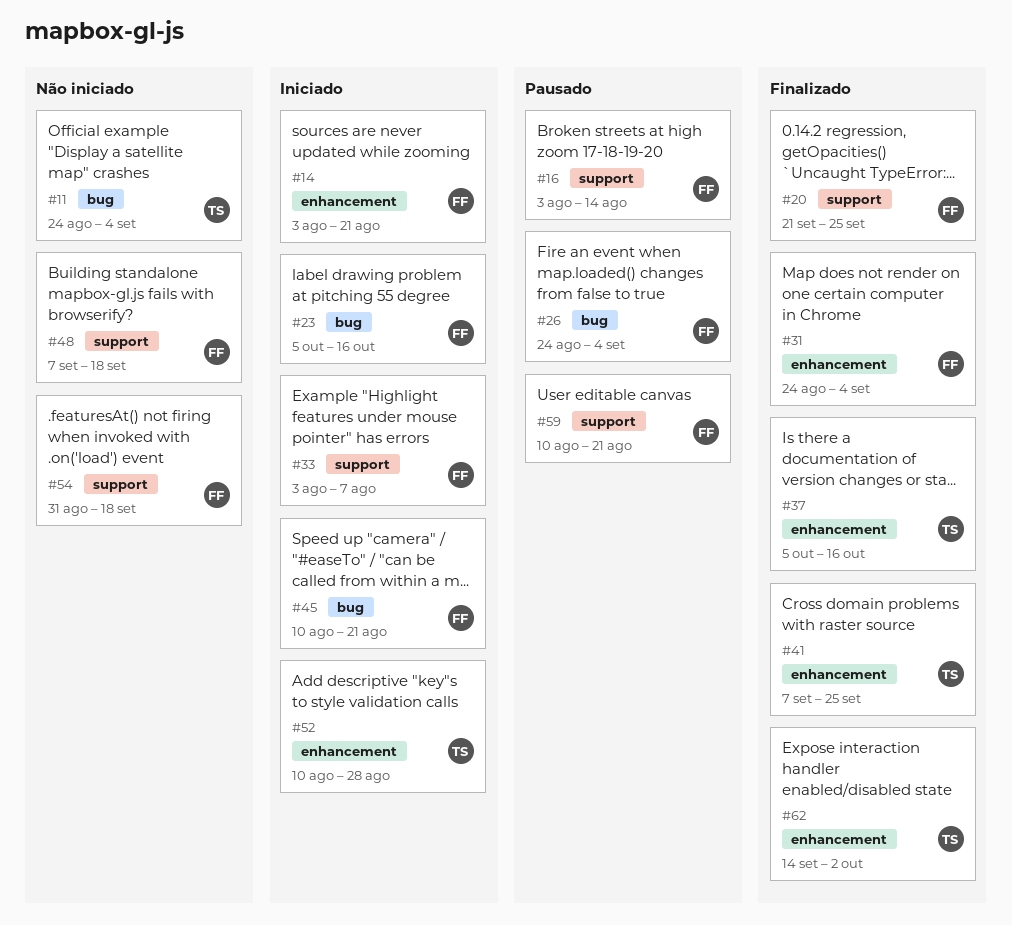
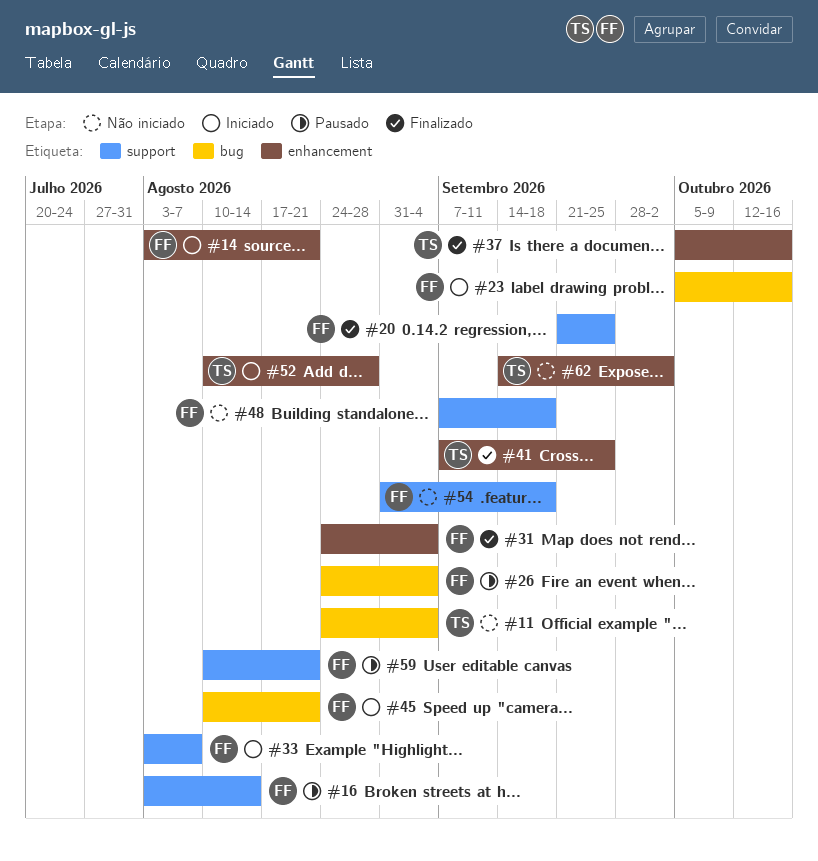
#62, status: Finalizado -> Não iniciado

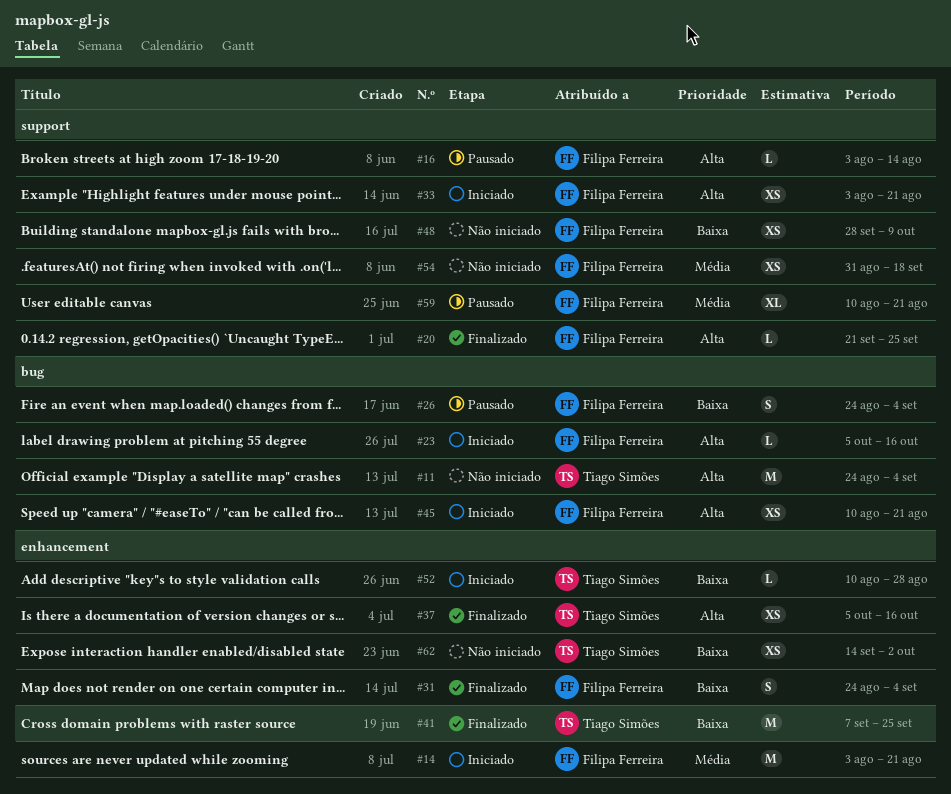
#33, due: Aug 7 -> Aug 21
#48, start: Sep 7 -> Sep 28
#48, due: Sep 18 -> Oct 9

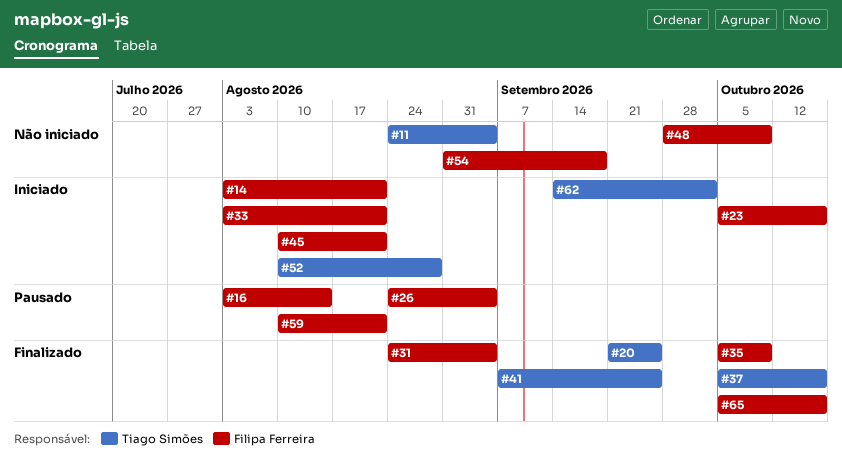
#20, owner: Filipa Ferreira -> Tiago Simões
#35: none -> present
#62, status: Não iniciado -> Iniciado
#65: none -> present

